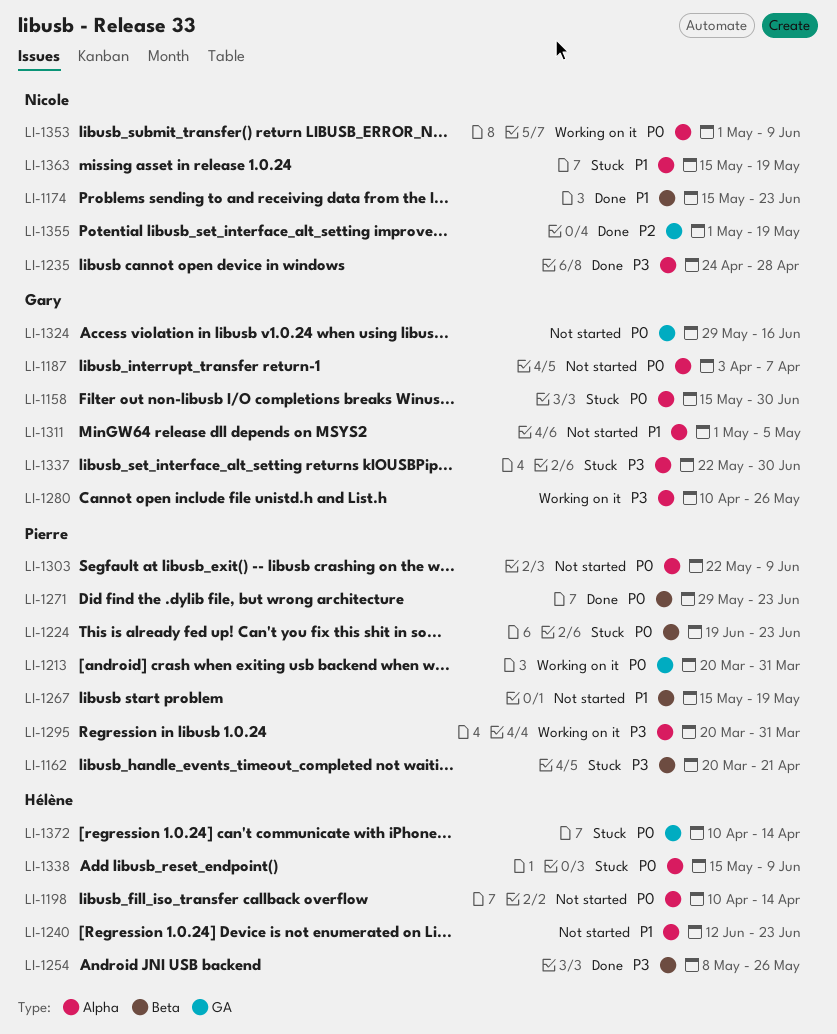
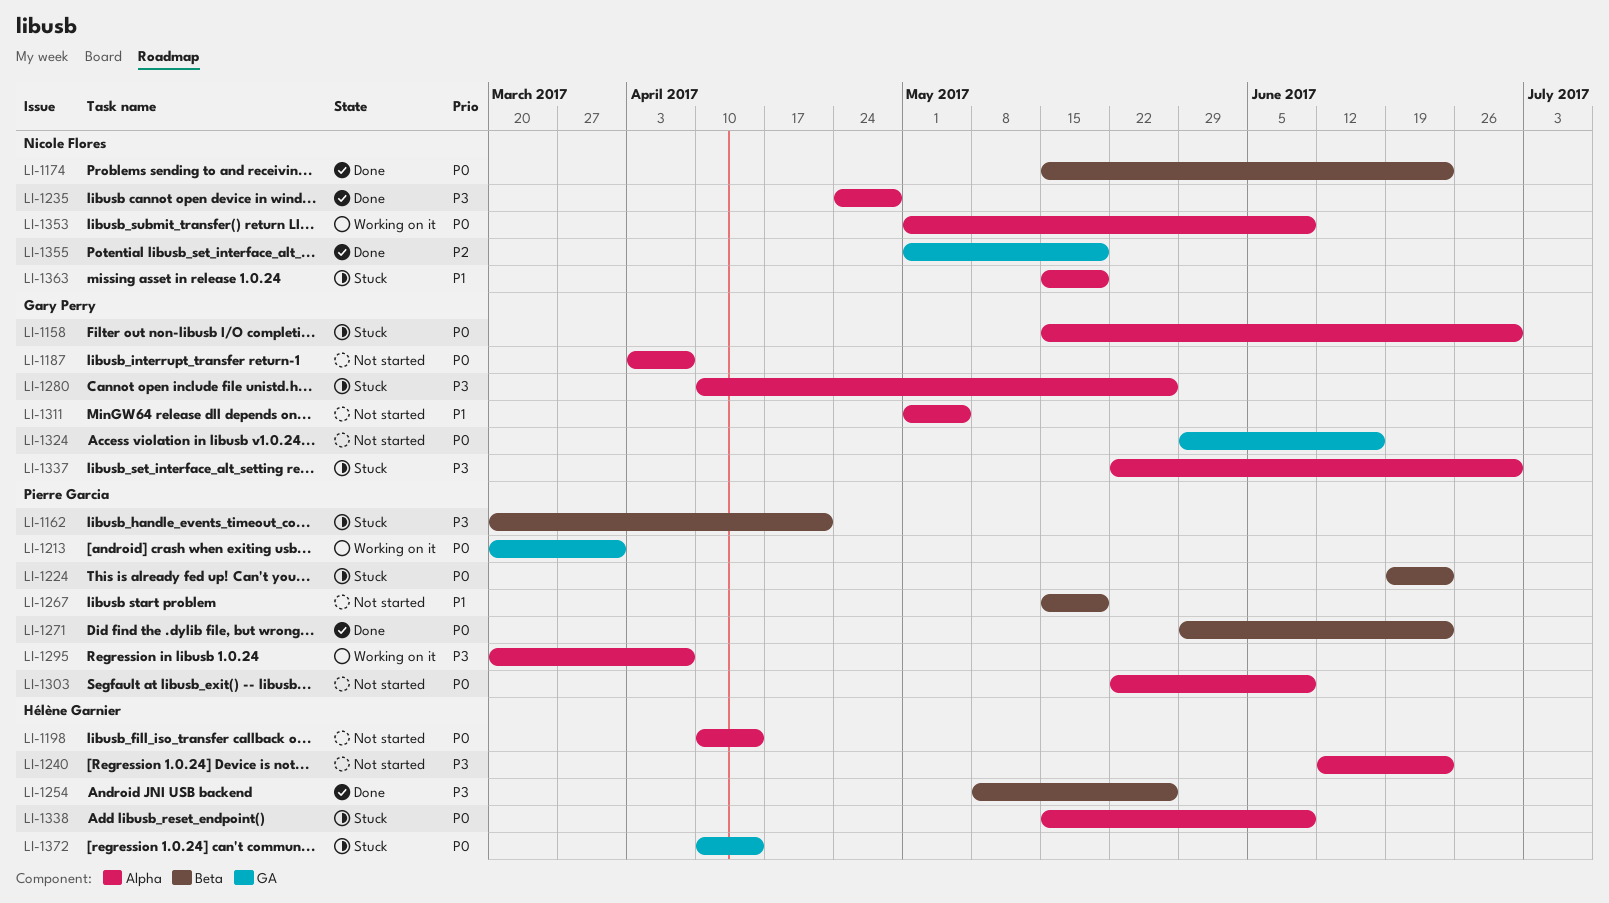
LI-1174, priority: P1 -> P0
LI-1240, priority: P1 -> P3
LI-1280, status: Working on it -> Stuck
LI-1295, due: Mar 31 -> Apr 7

